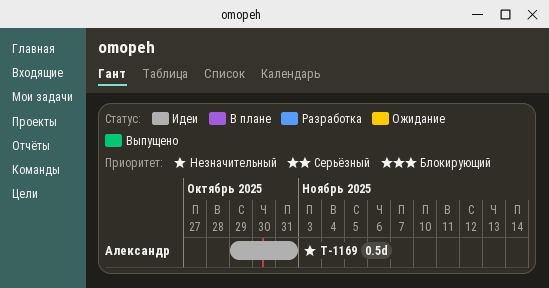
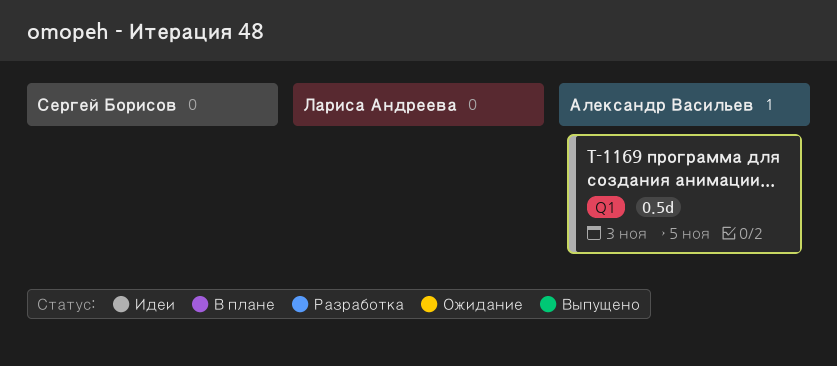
T-1169, start: Oct 29 -> Nov 3
T-1169, due: Oct 31 -> Nov 5

